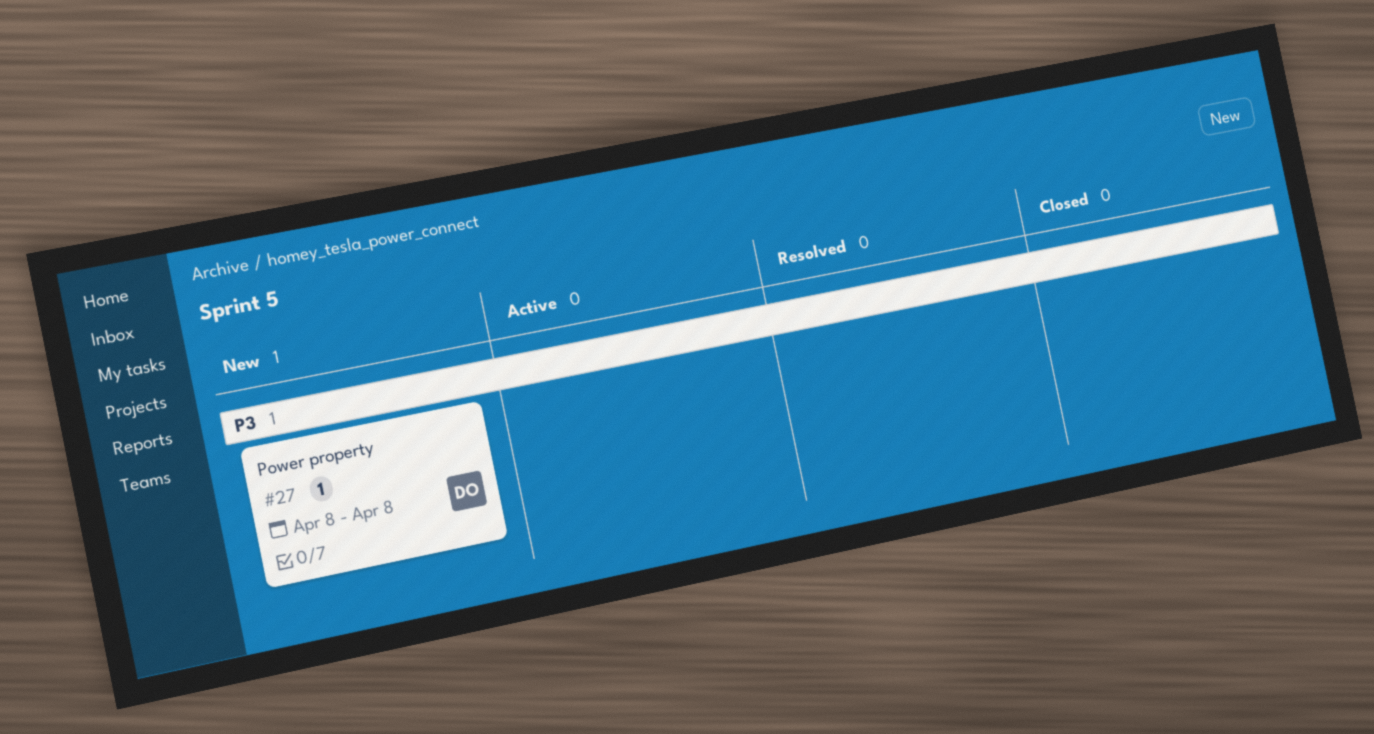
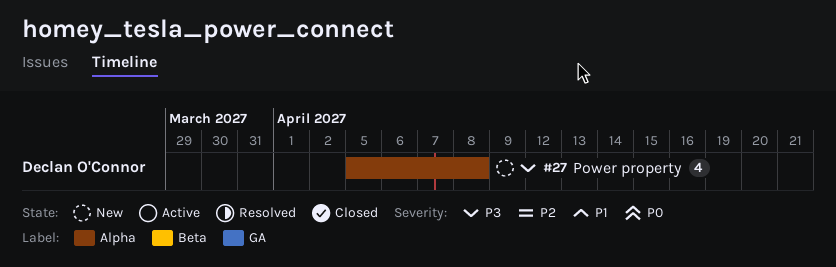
#27, estimate: 1 -> 4
#27, start: Apr 8 -> Apr 5

